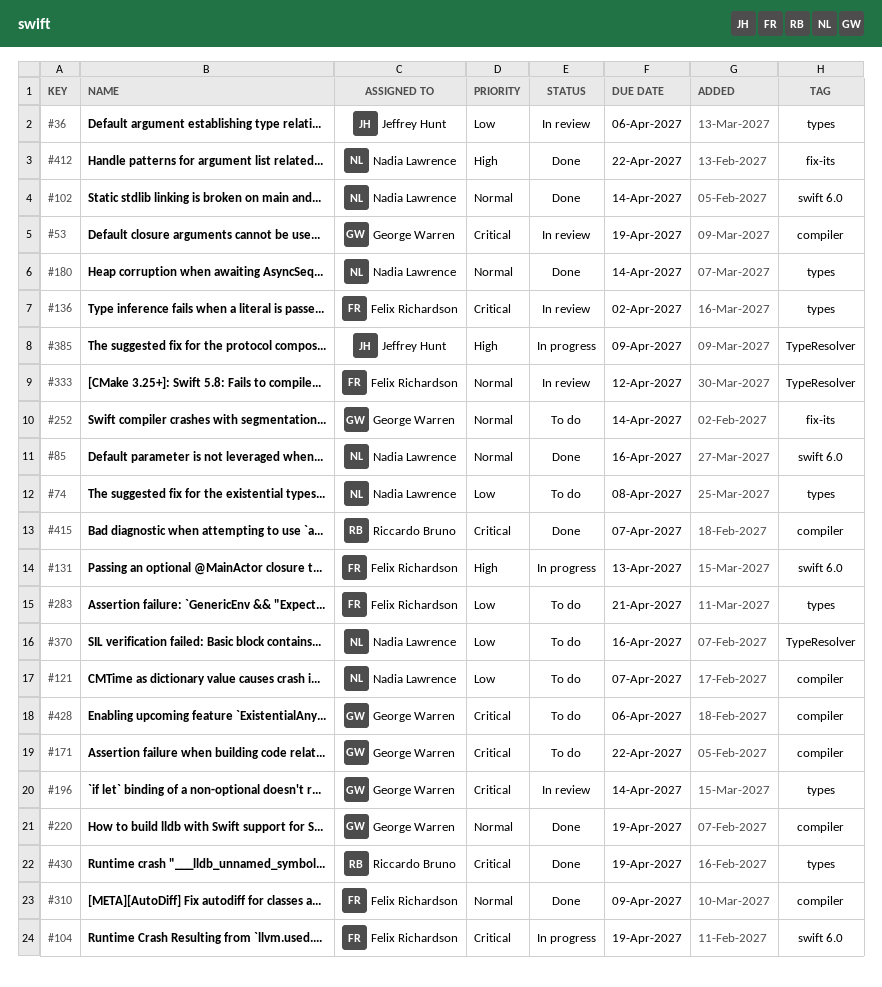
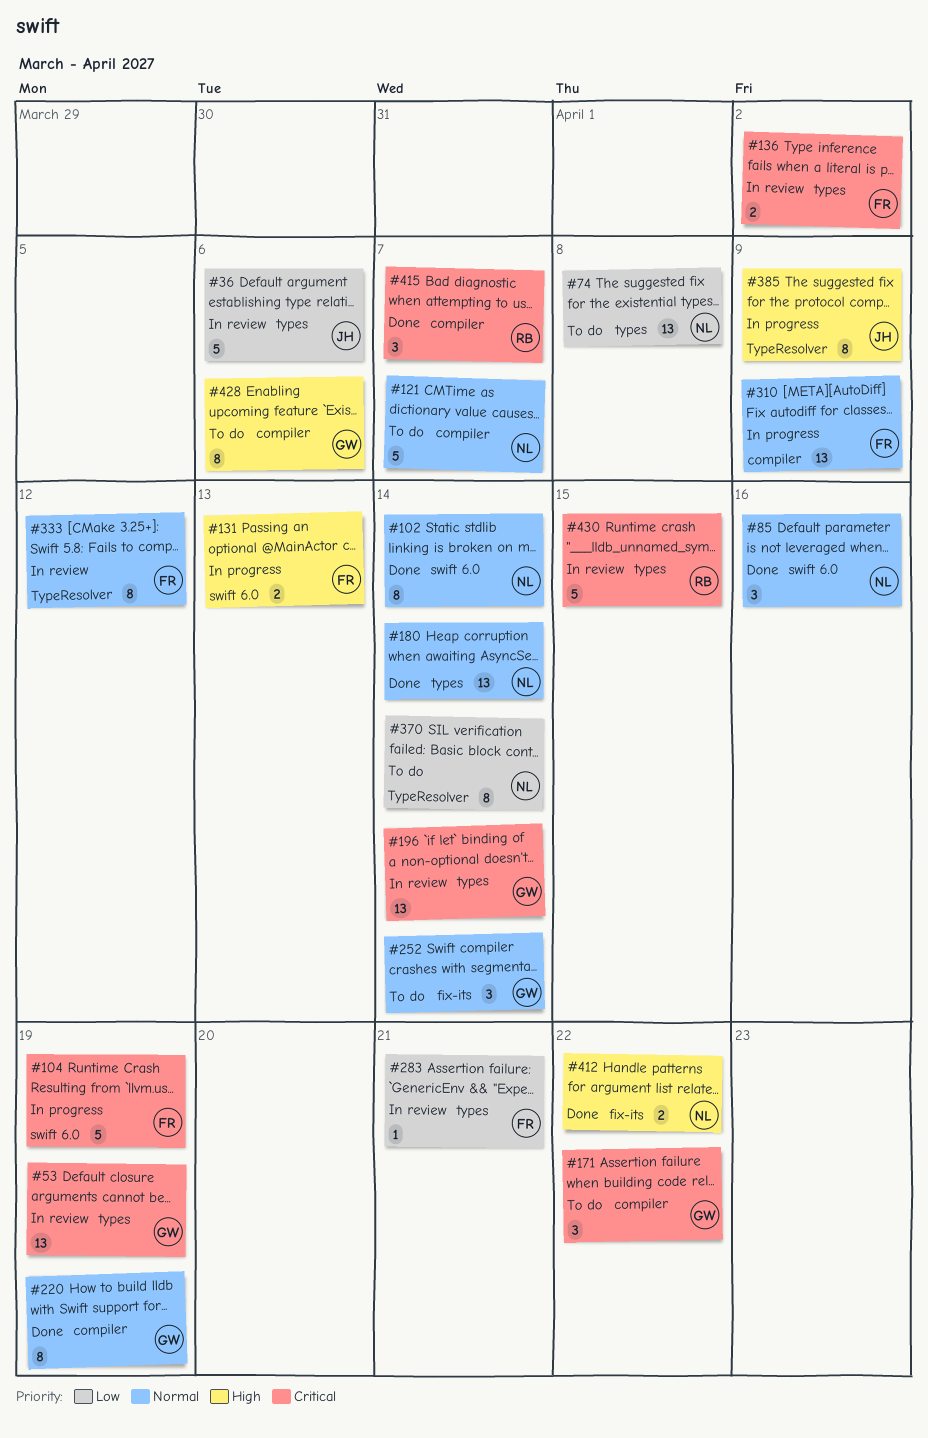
#53, label: compiler -> types
#121, priority: Low -> Normal
#283, status: To do -> In review
#310, status: Done -> In progress
#370, due: Apr 16 -> Apr 14
#428, priority: Critical -> High
#430, status: Done -> In review
#430, due: Apr 19 -> Apr 15

